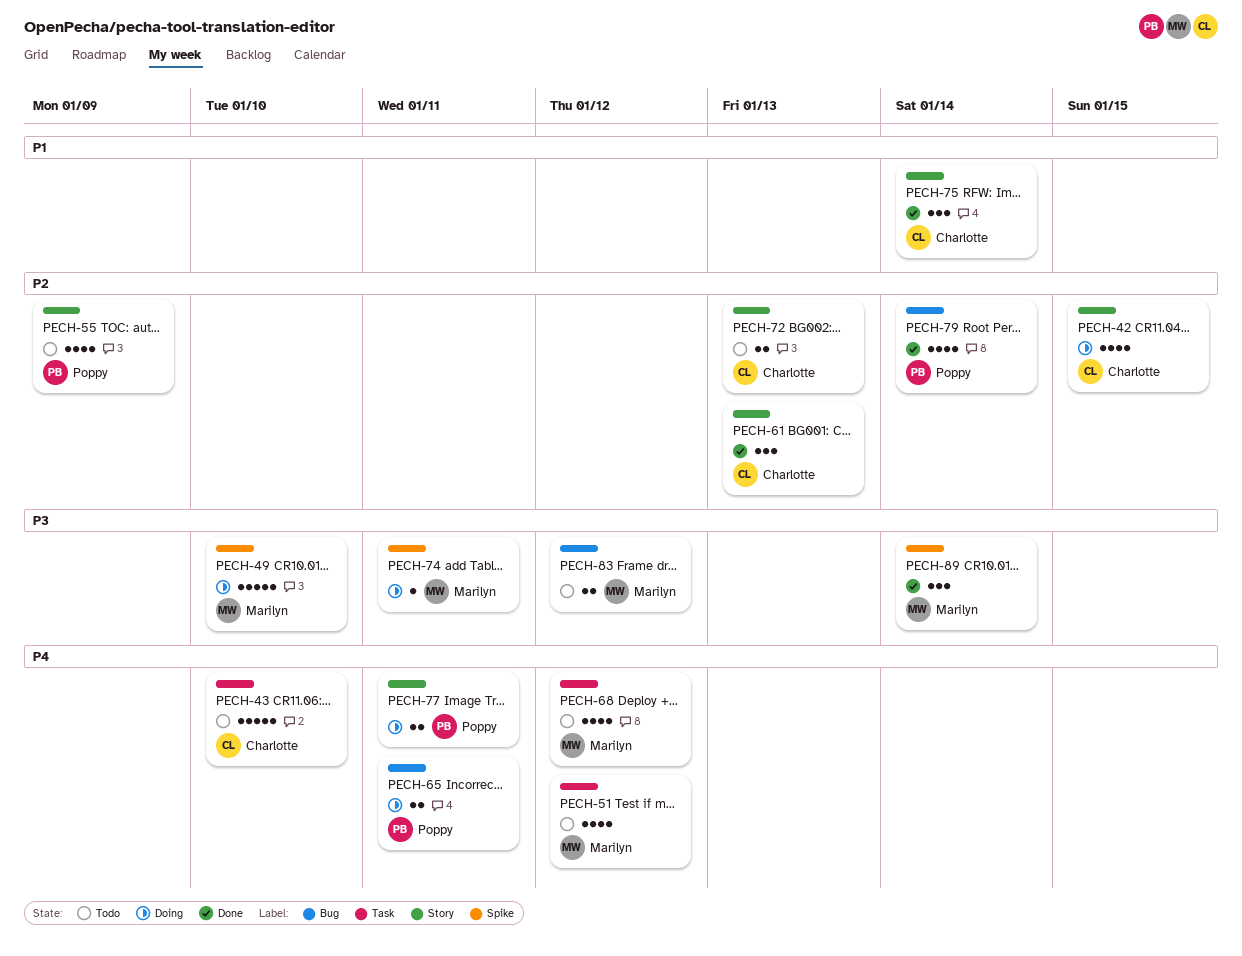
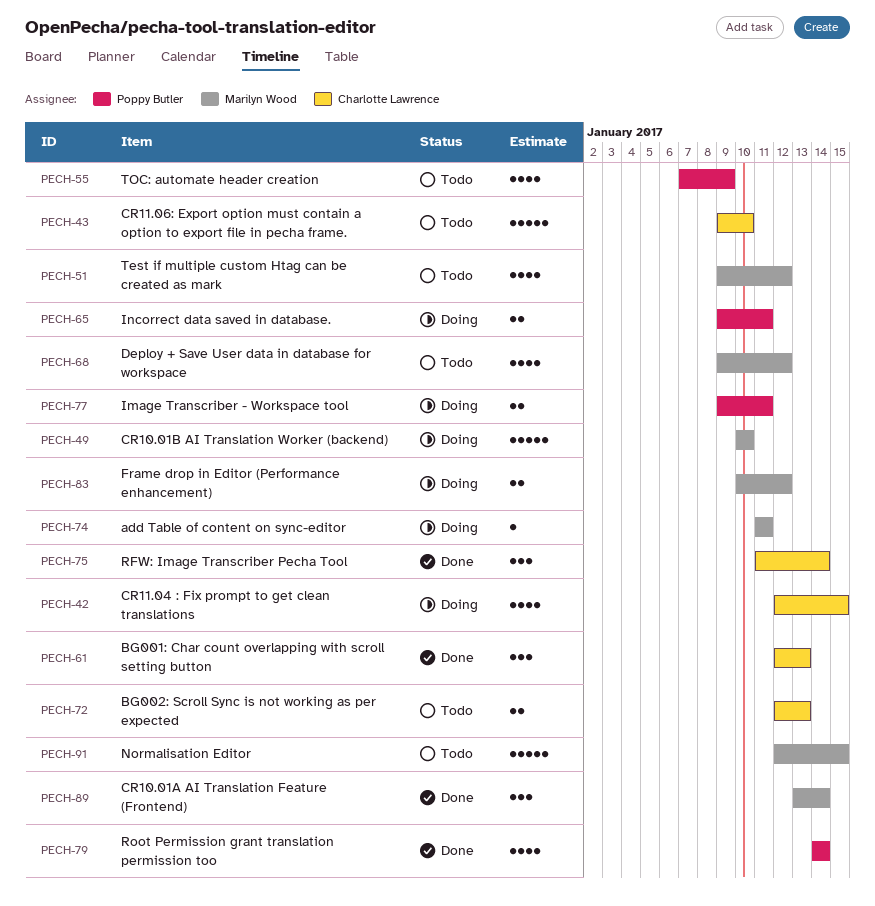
PECH-83, status: Todo -> Doing
PECH-91: none -> present

